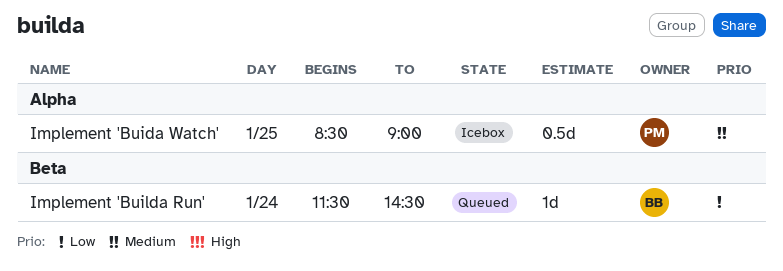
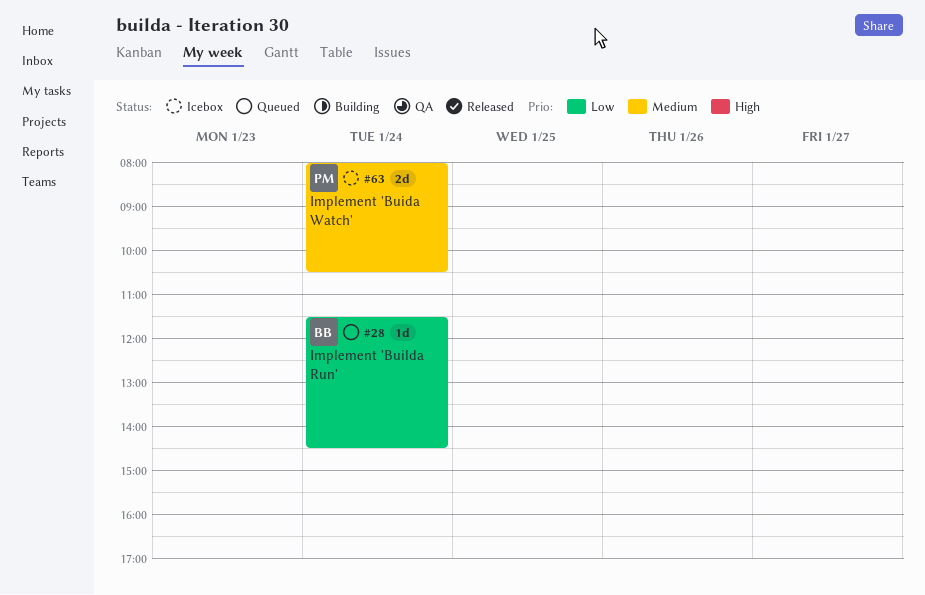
Implement 'Buida Watch', estimate: 0.5d -> 2d
Implement 'Buida Watch', day: Jan 25 -> Jan 24
Implement 'Buida Watch', begins: 08:30 -> 08:00
Implement 'Buida Watch', ends: 09:00 -> 10:30

